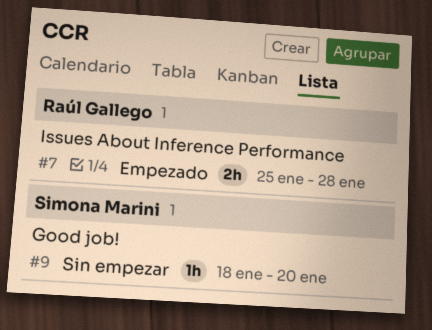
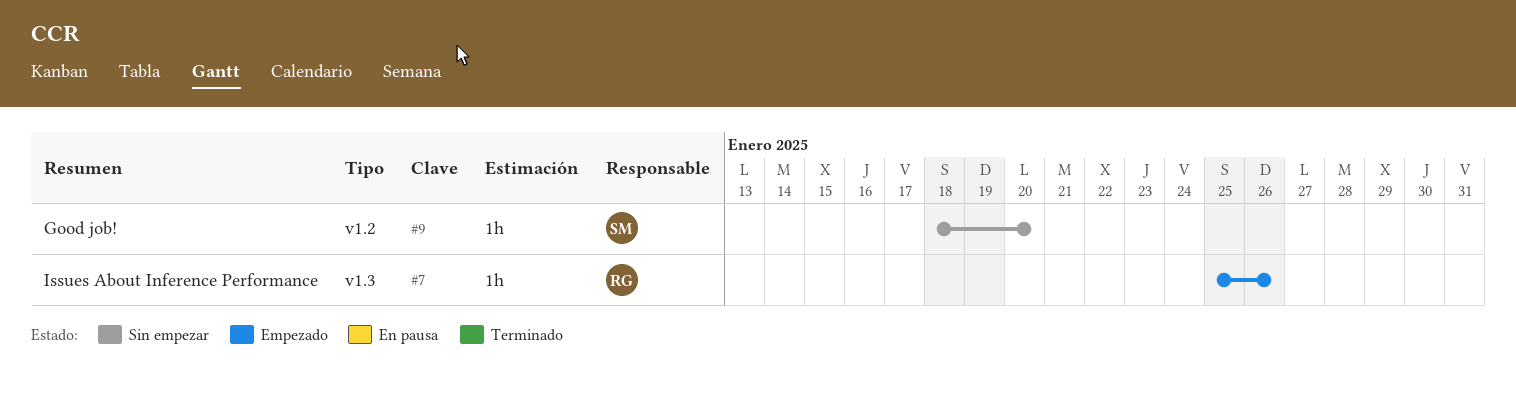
#7, estimate: 2h -> 1h
#7, due: Jan 28 -> Jan 26

